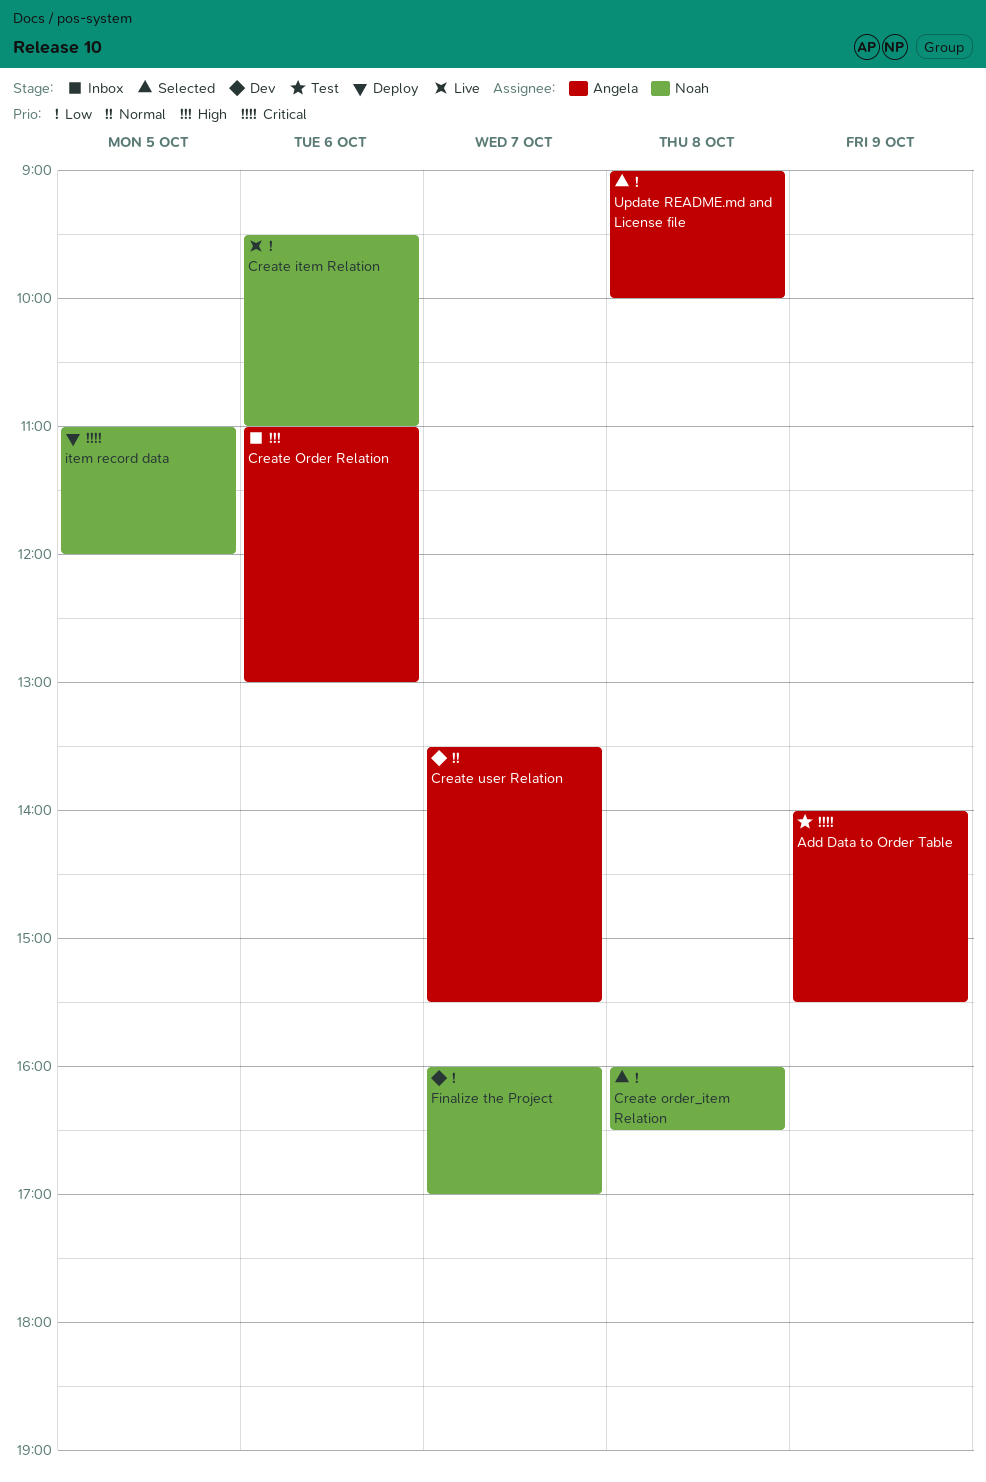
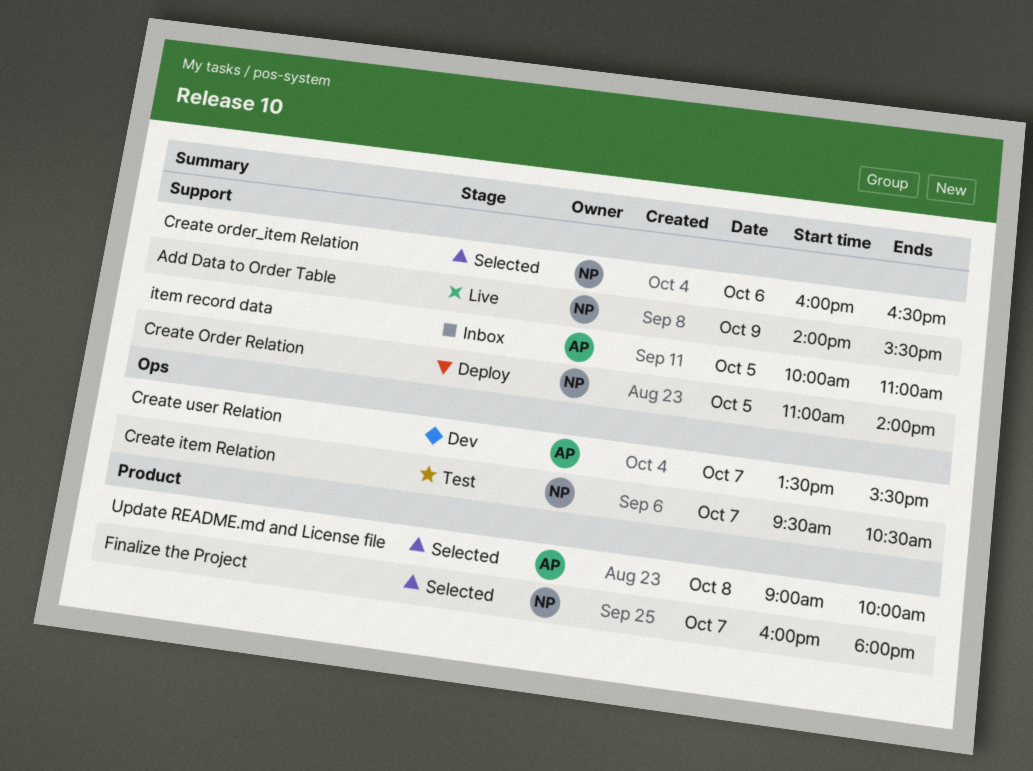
Add Data to Order Table, status: Test -> Live
Add Data to Order Table, owner: Angela -> Noah
Create item Relation, status: Live -> Test
Create item Relation, day: Oct 6 -> Oct 7
Create item Relation, ends: 11:00 -> 10:30
Create Order Relation, status: Inbox -> Deploy
Create Order Relation, owner: Angela -> Noah
Create Order Relation, day: Oct 6 -> Oct 5
Create Order Relation, ends: 13:00 -> 14:00
Create order_item Relation, day: Oct 8 -> Oct 6
Finalize the Project, status: Dev -> Selected
Finalize the Project, ends: 17:00 -> 18:00
item record data, status: Deploy -> Inbox
item record data, owner: Noah -> Angela
item record data, begins: 11:00 -> 10:00
item record data, ends: 12:00 -> 11:00

